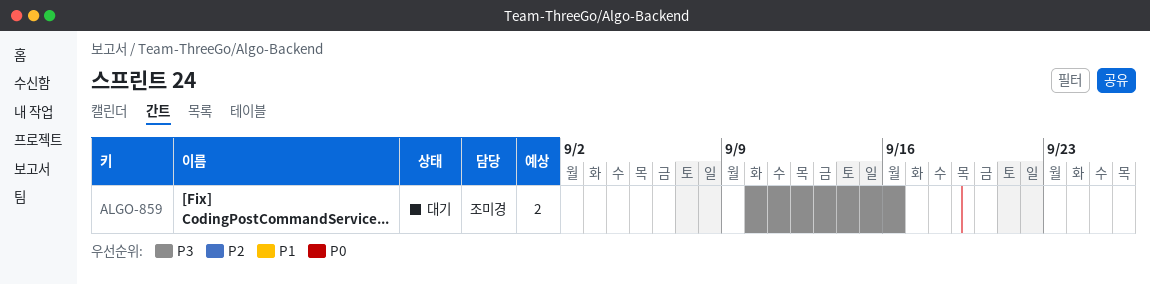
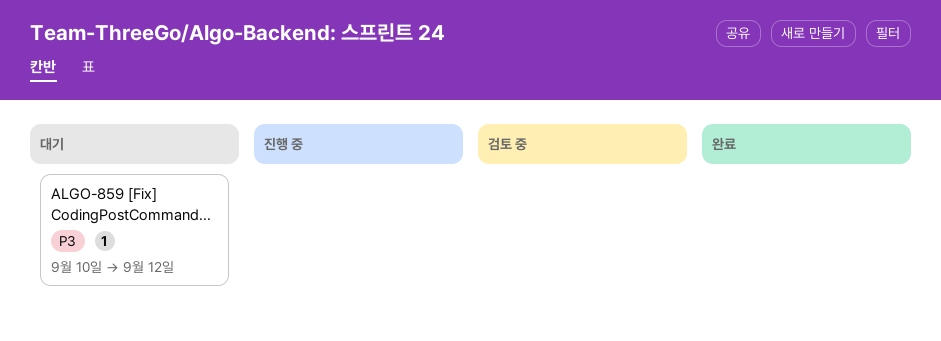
ALGO-859, estimate: 2 -> 1
ALGO-859, due: Sep 16 -> Sep 12

